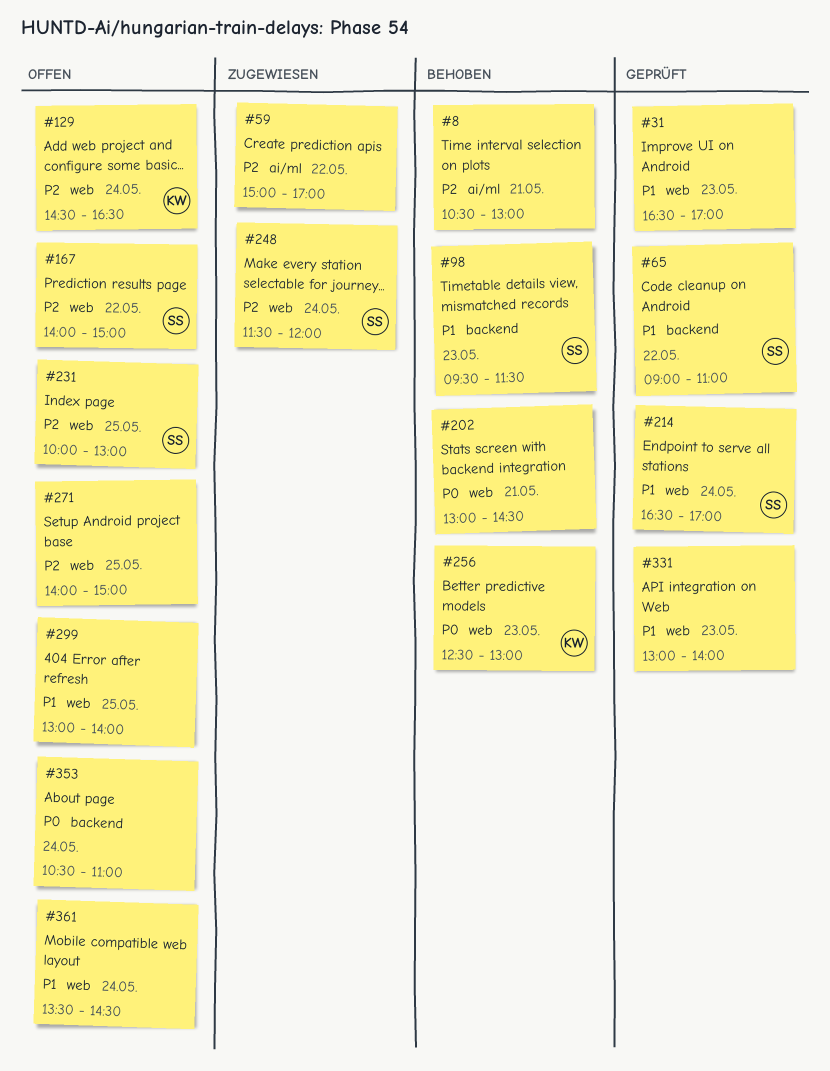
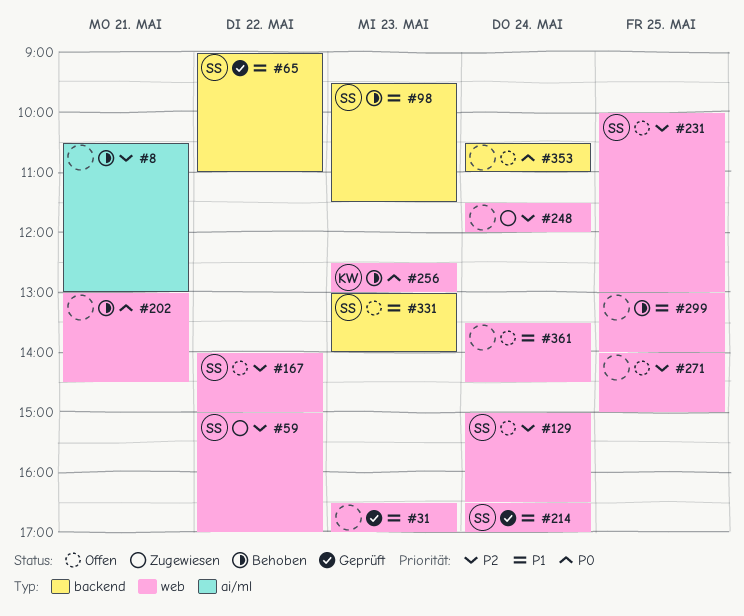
#59, owner: none -> SS
#59, label: ai/ml -> web
#129, owner: KW -> SS
#129, begins: 14:30 -> 15:00
#248, owner: SS -> none
#299, status: Offen -> Behoben
#331, status: Geprüft -> Offen
#331, owner: none -> SS
#331, label: web -> backend

